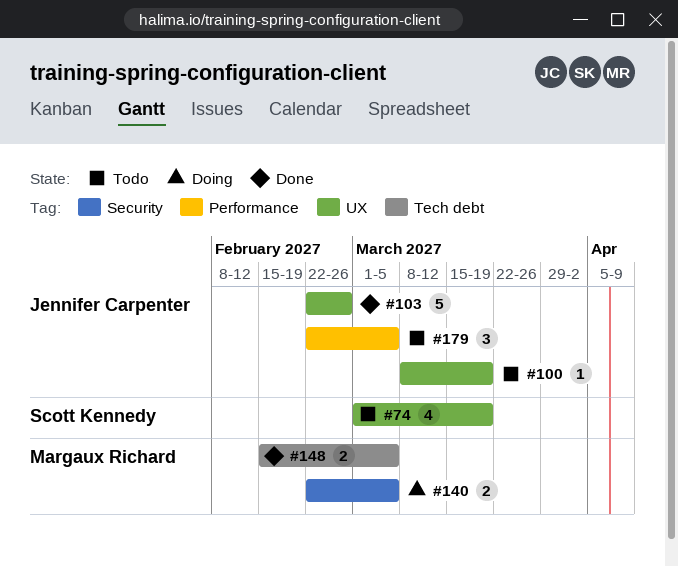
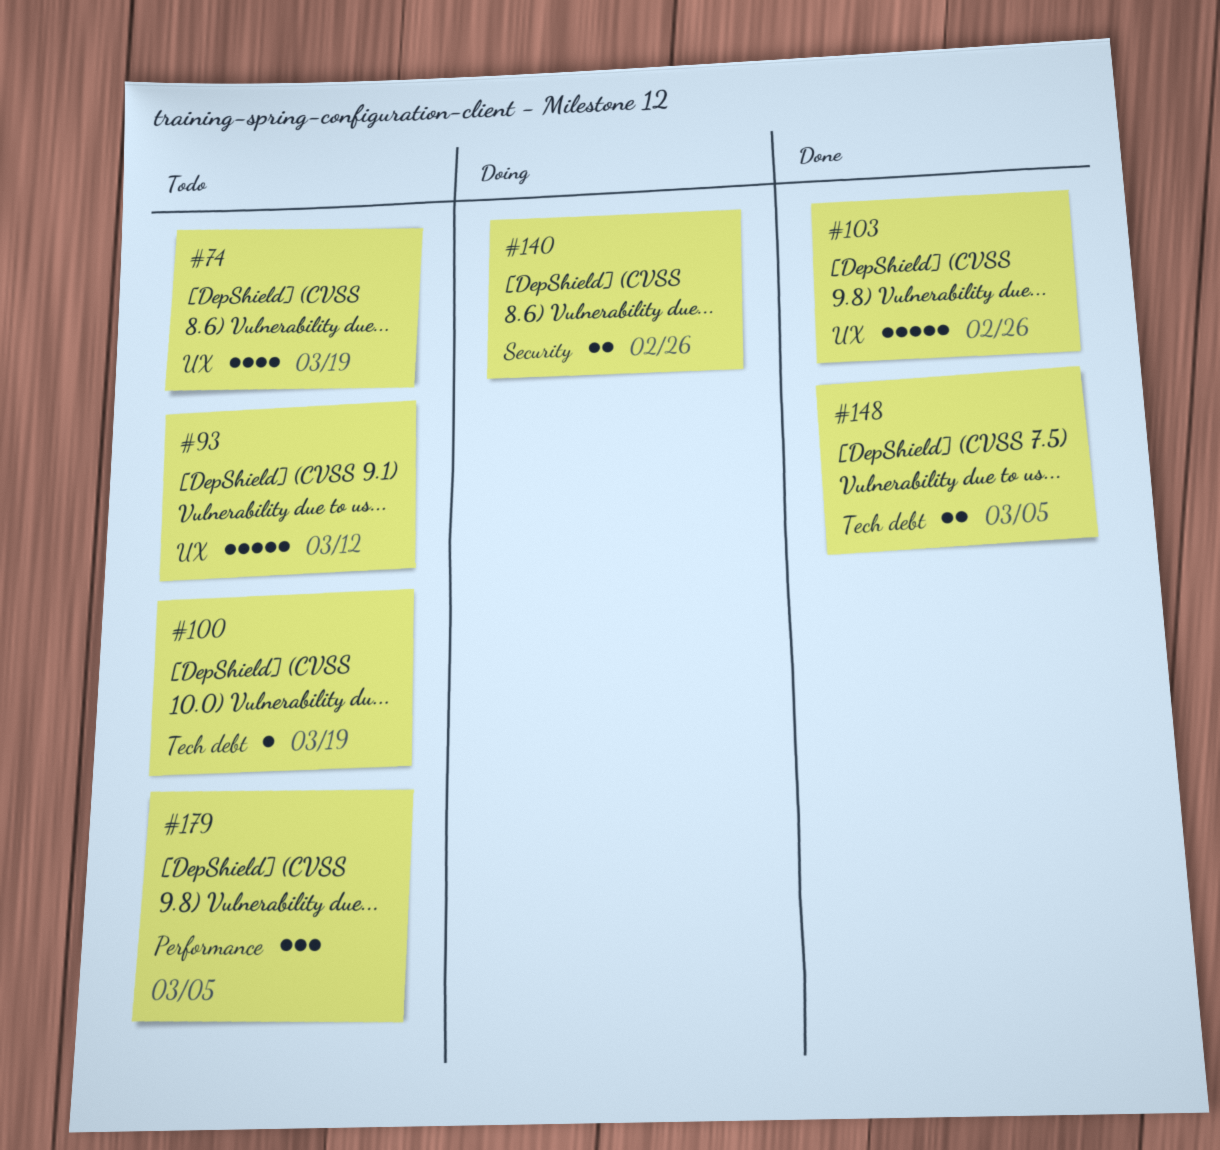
#93: none -> present
#100, label: UX -> Tech debt
#140, due: Mar 5 -> Feb 26

